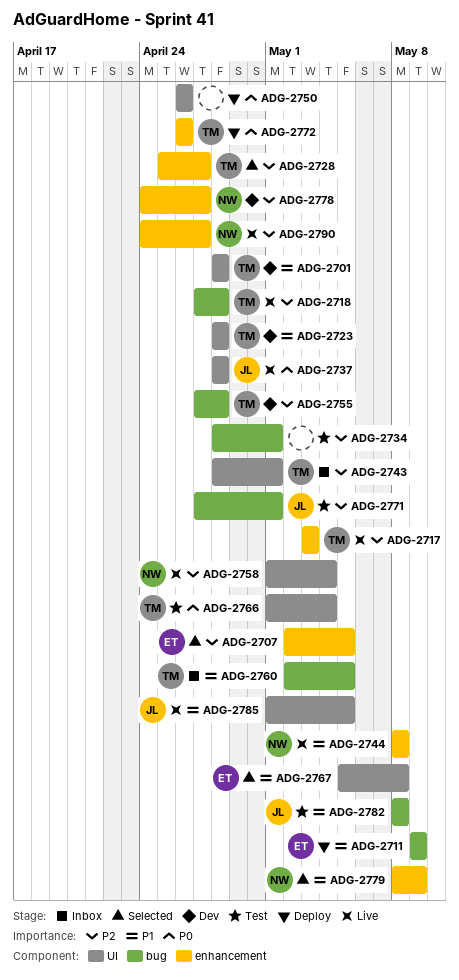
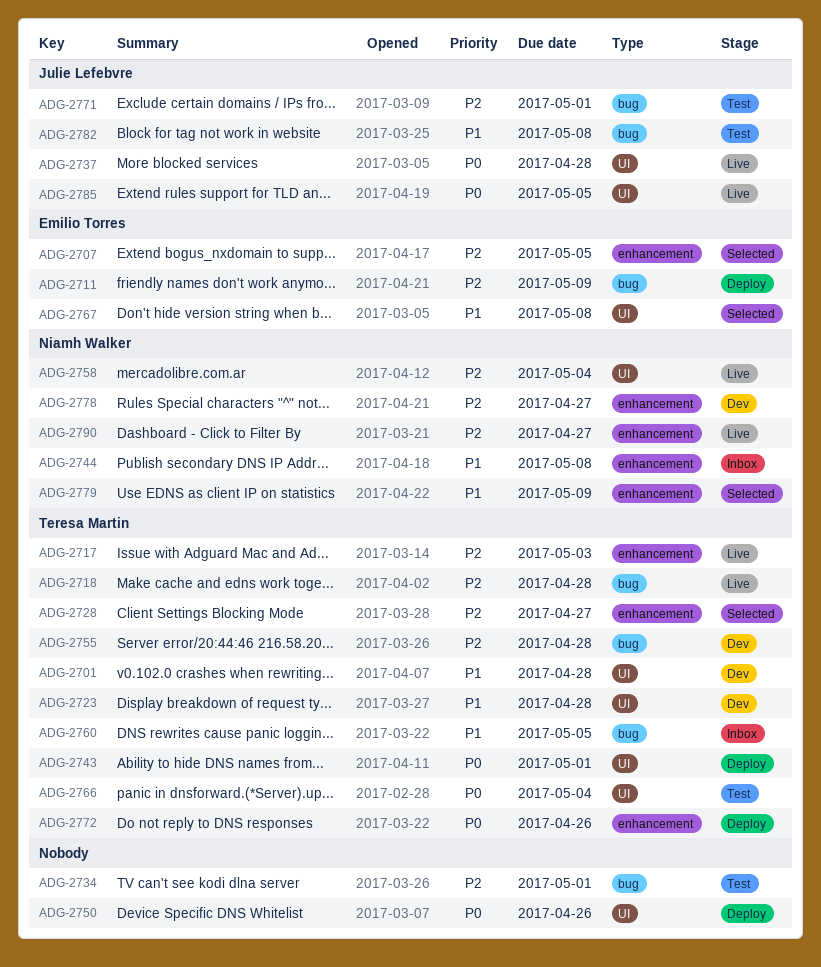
ADG-2711, priority: P1 -> P2
ADG-2743, status: Inbox -> Deploy
ADG-2743, priority: P2 -> P0
ADG-2744, status: Live -> Inbox
ADG-2785, priority: P1 -> P0

